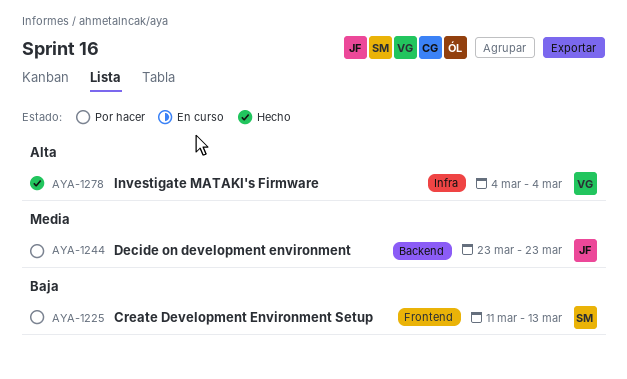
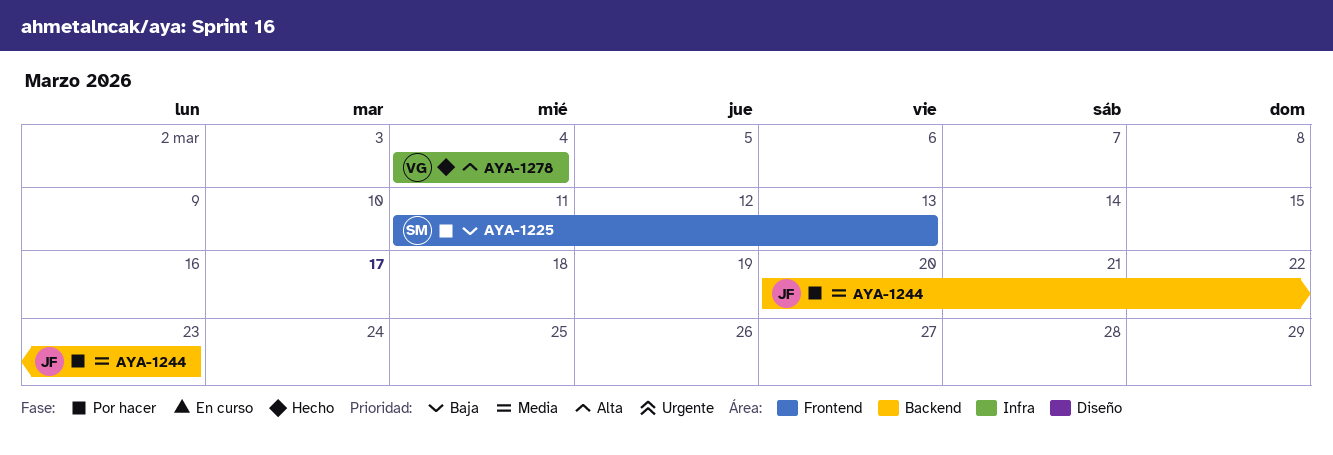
AYA-1244, start: Mar 23 -> Mar 20

